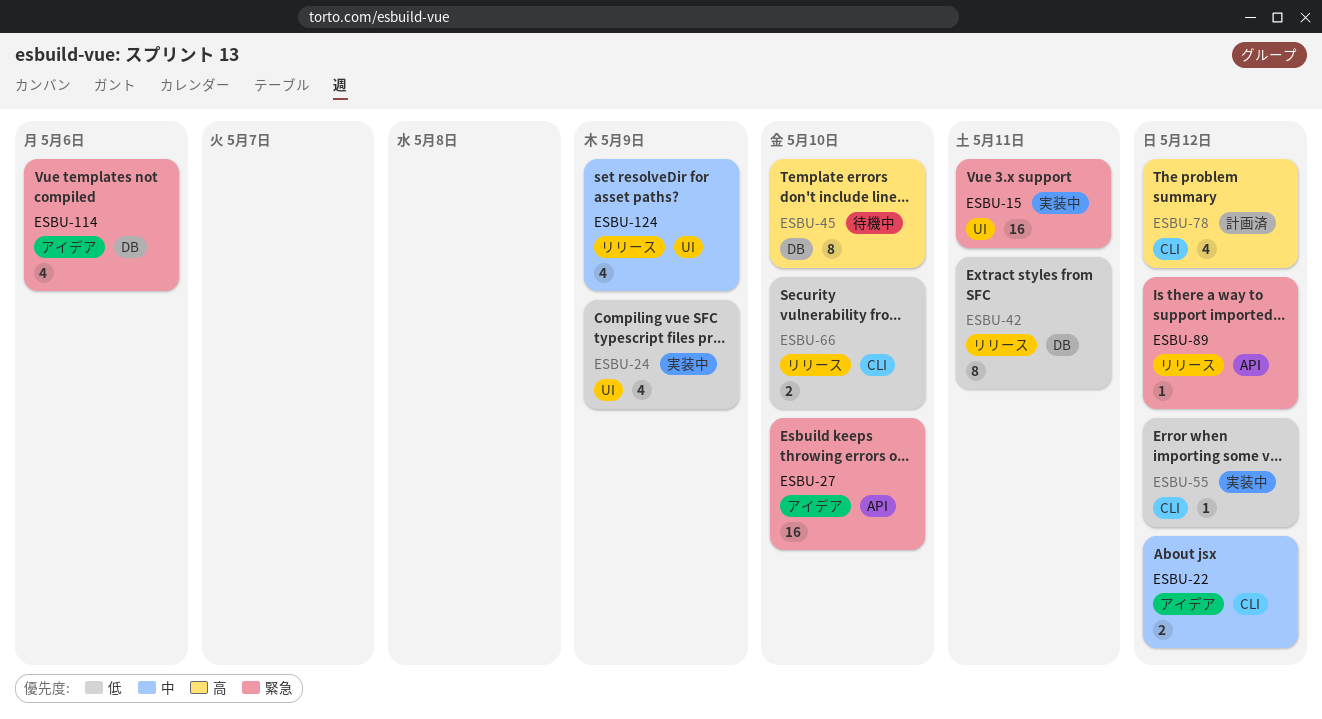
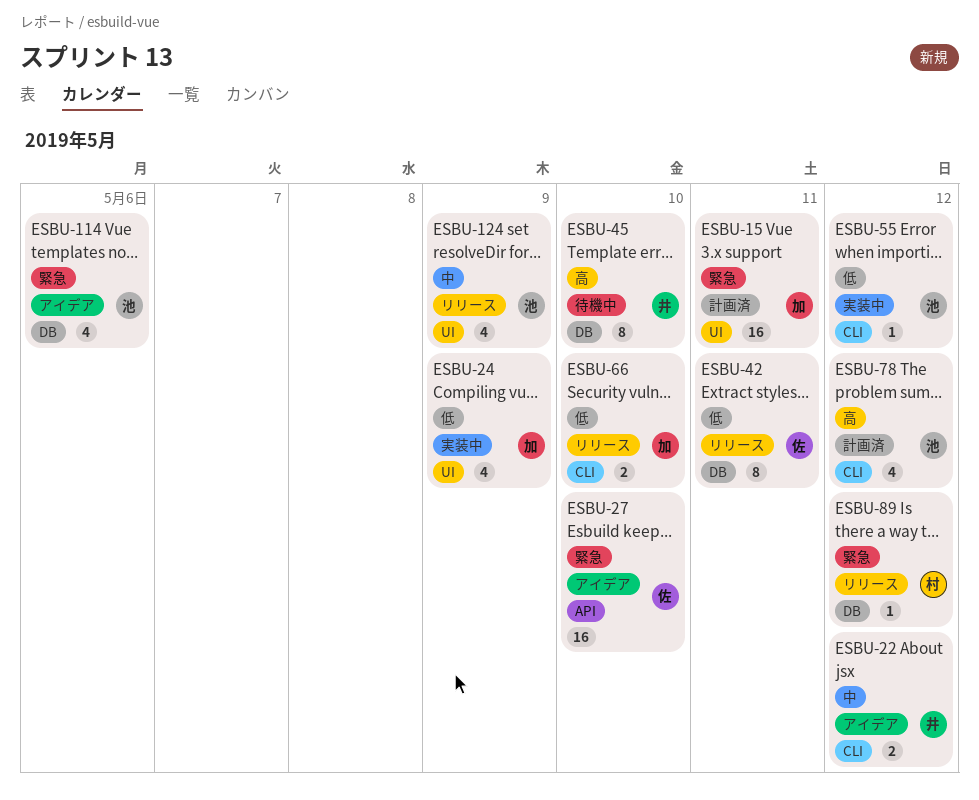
ESBU-15, status: 実装中 -> 計画済
ESBU-89, label: API -> DB

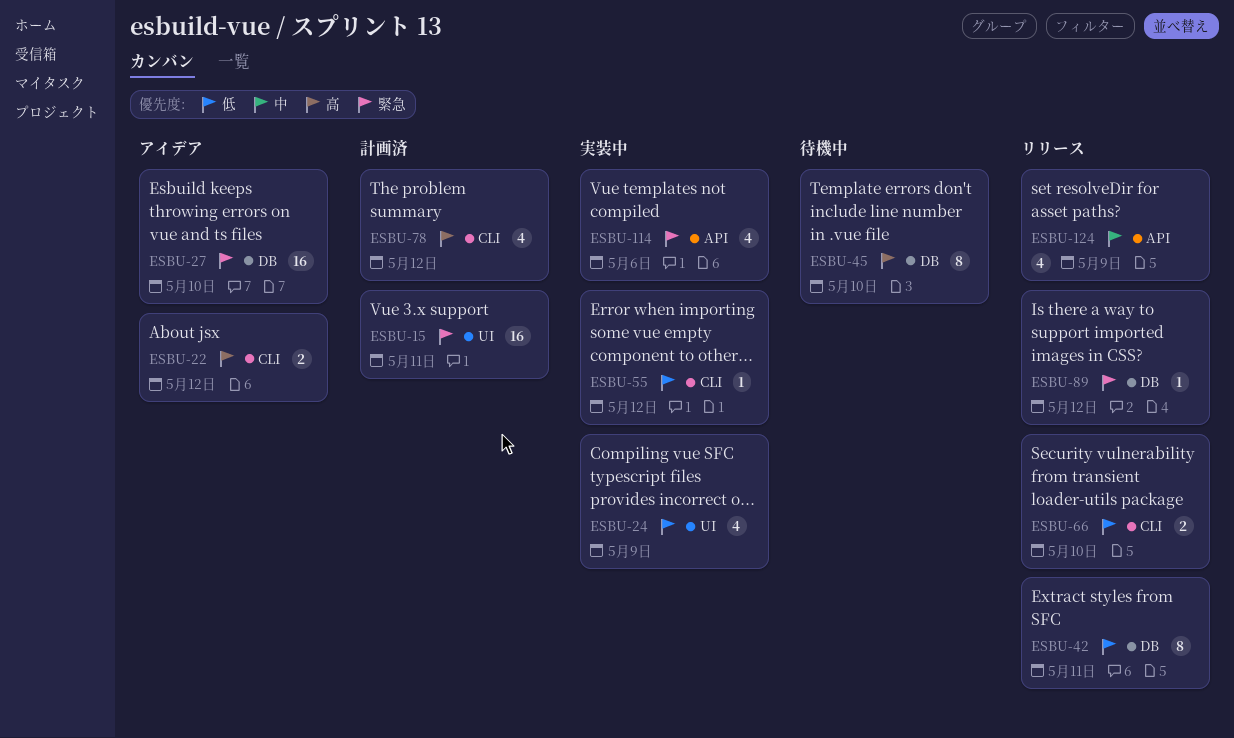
ESBU-22, priority: 中 -> 高
ESBU-27, label: API -> DB
ESBU-114, status: アイデア -> 実装中
ESBU-114, label: DB -> API
ESBU-124, label: UI -> API

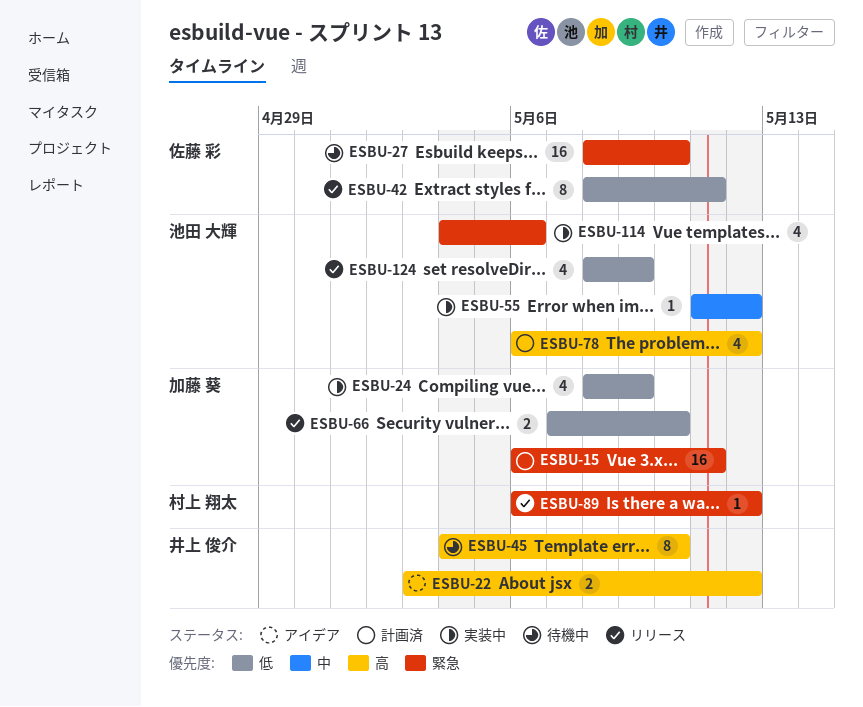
ESBU-27, status: アイデア -> 待機中
ESBU-55, priority: 低 -> 中
ESBU-124, priority: 中 -> 低

